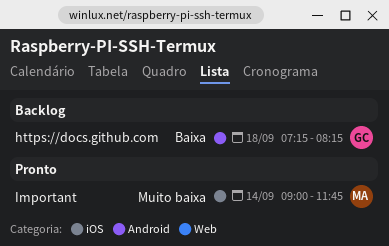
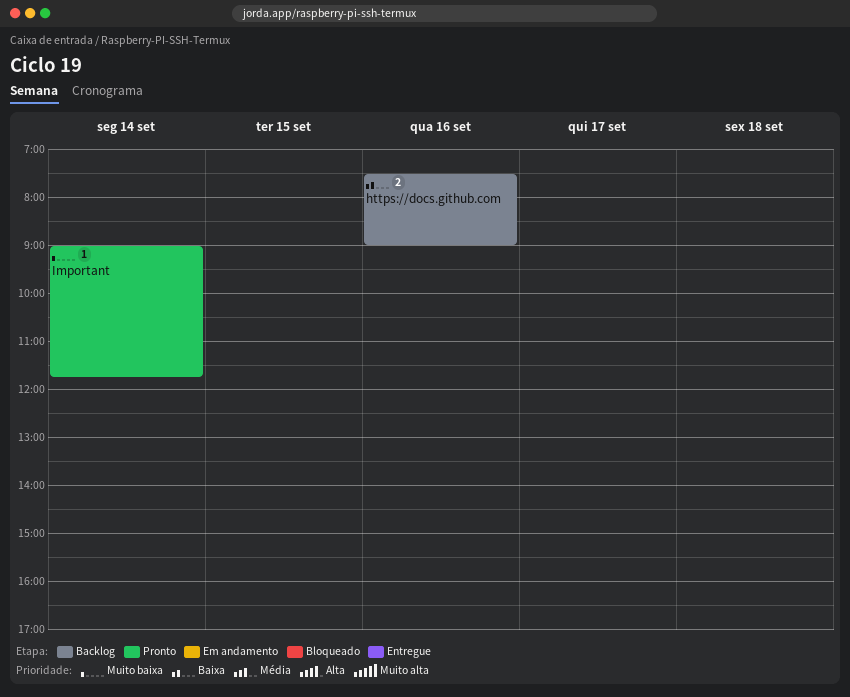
https://docs.github.com, day: Sep 18 -> Sep 16
https://docs.github.com, begins: 07:15 -> 07:30
https://docs.github.com, ends: 08:15 -> 09:00

